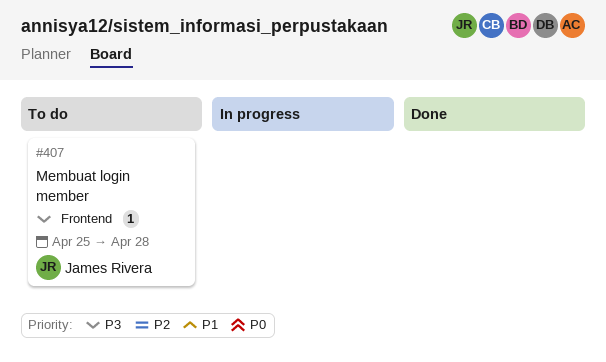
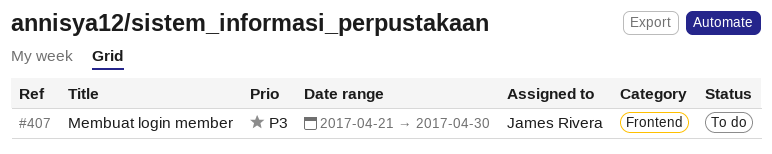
#407, start: Apr 25 -> Apr 21
#407, due: Apr 28 -> Apr 30

